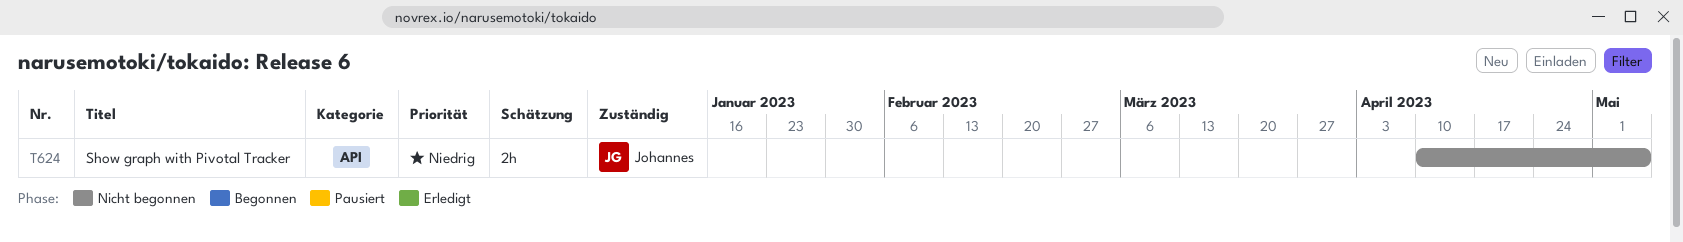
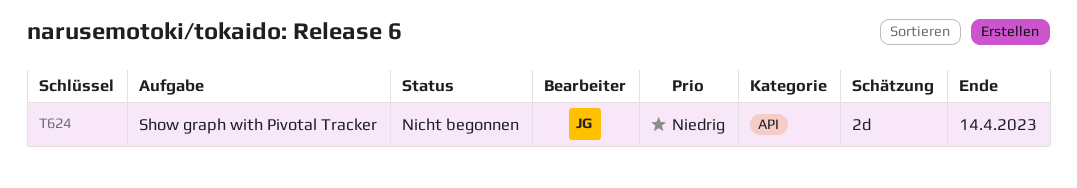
T624, estimate: 2h -> 2d
T624, due: May 5 -> Apr 14

